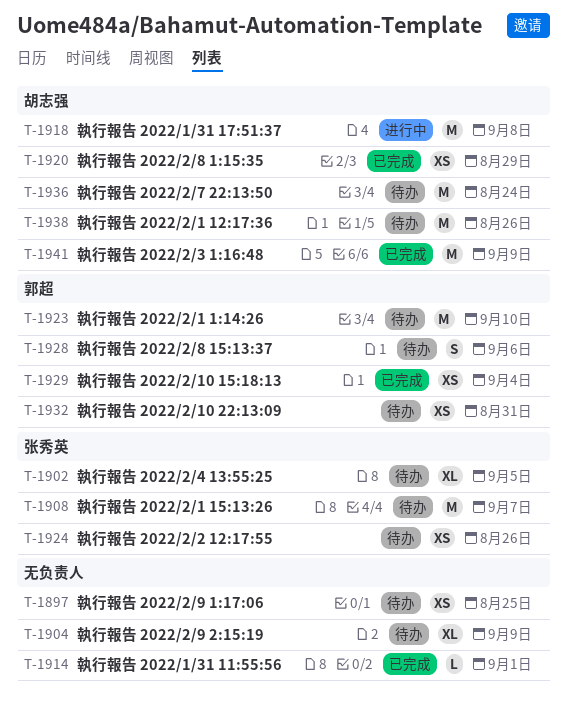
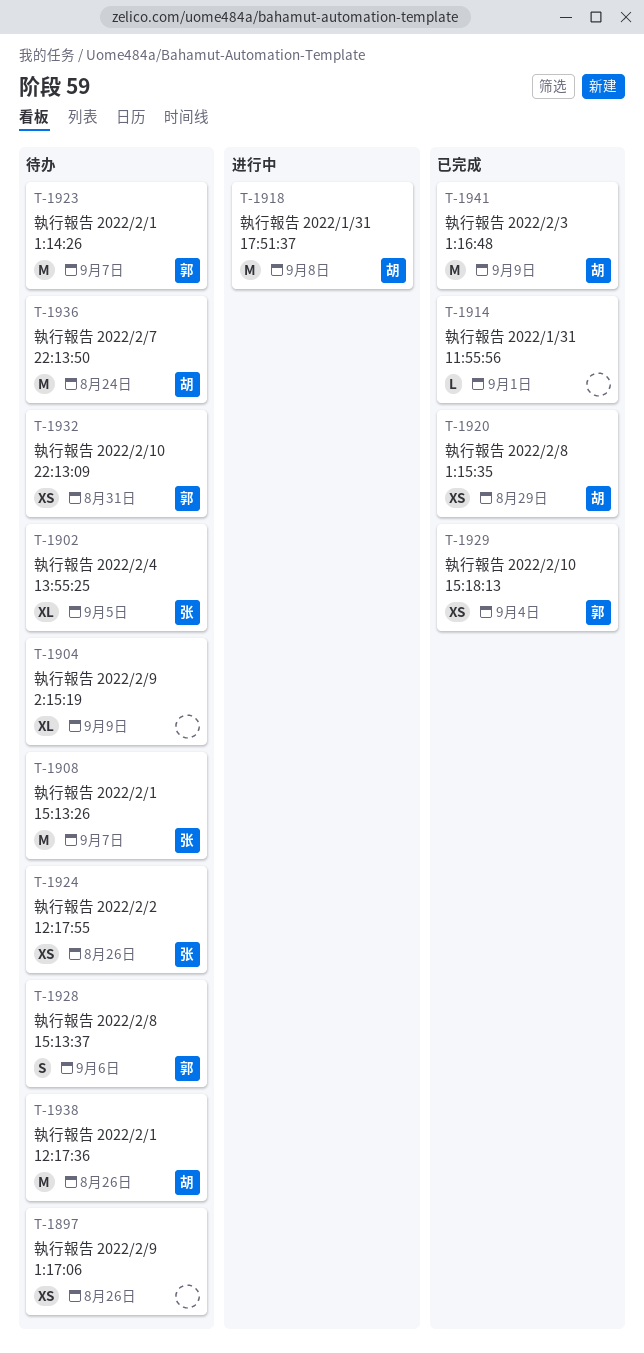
T-1897, due: Aug 25 -> Aug 26
T-1923, due: Sep 10 -> Sep 7

